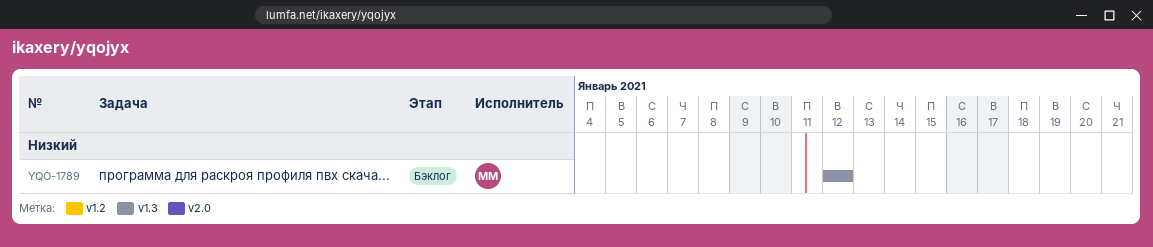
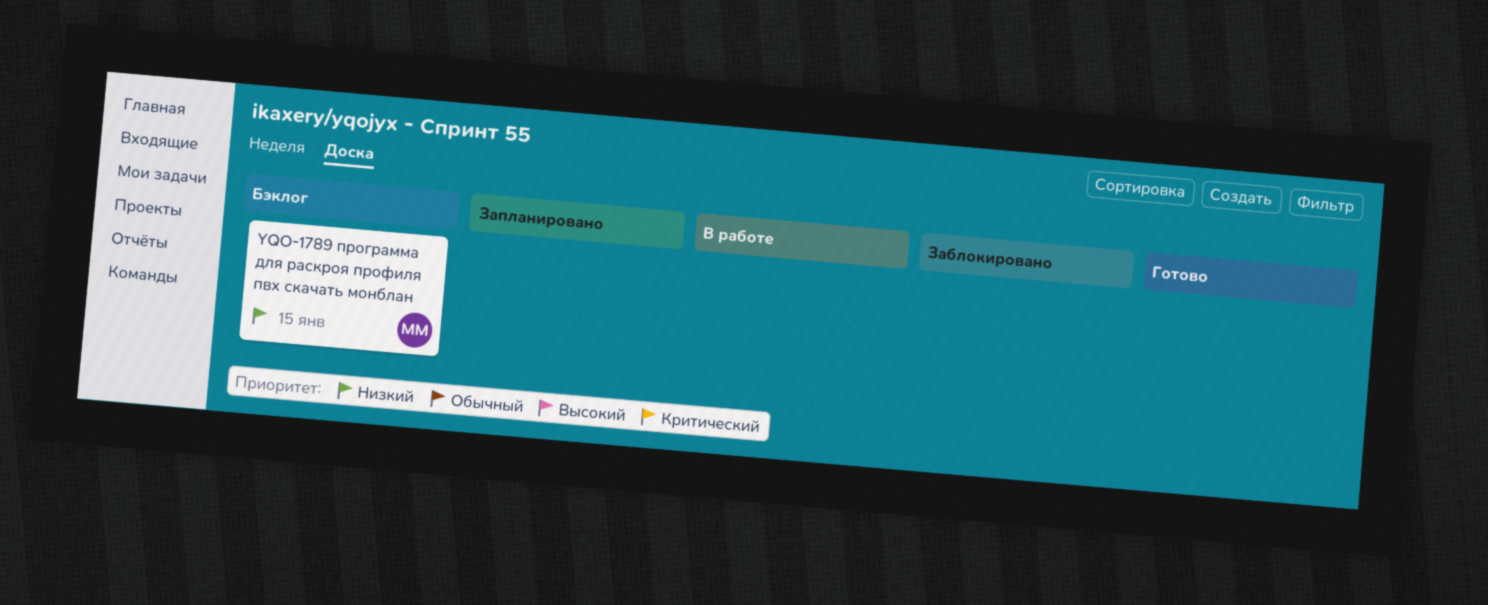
YQO-1789, due: Jan 12 -> Jan 15

